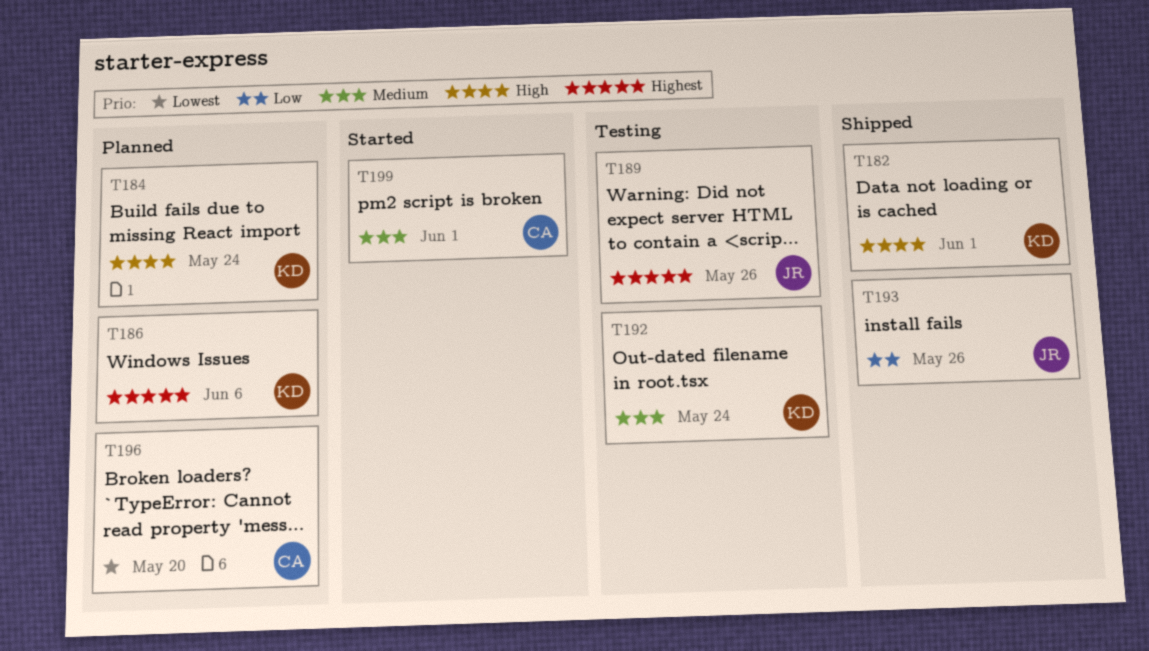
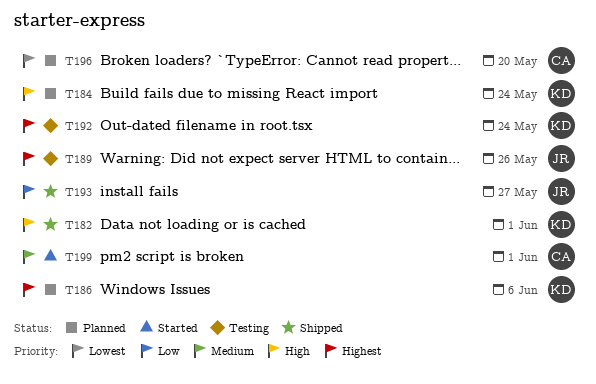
T192, priority: Medium -> Highest
T193, due: May 26 -> May 27

